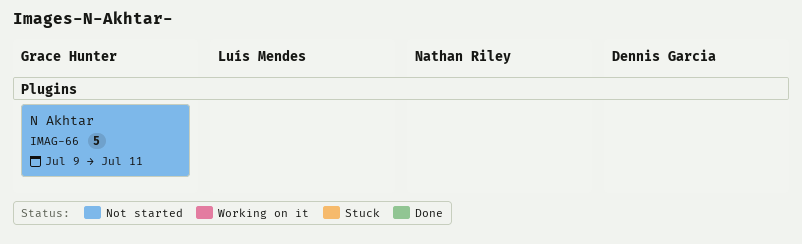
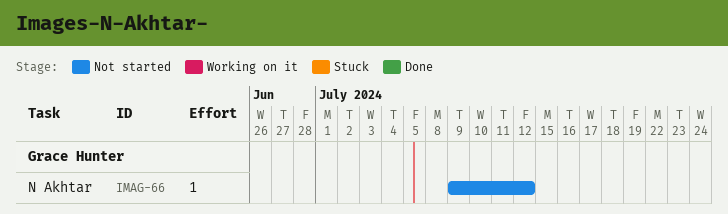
IMAG-66, estimate: 5 -> 1
IMAG-66, due: Jul 11 -> Jul 12

